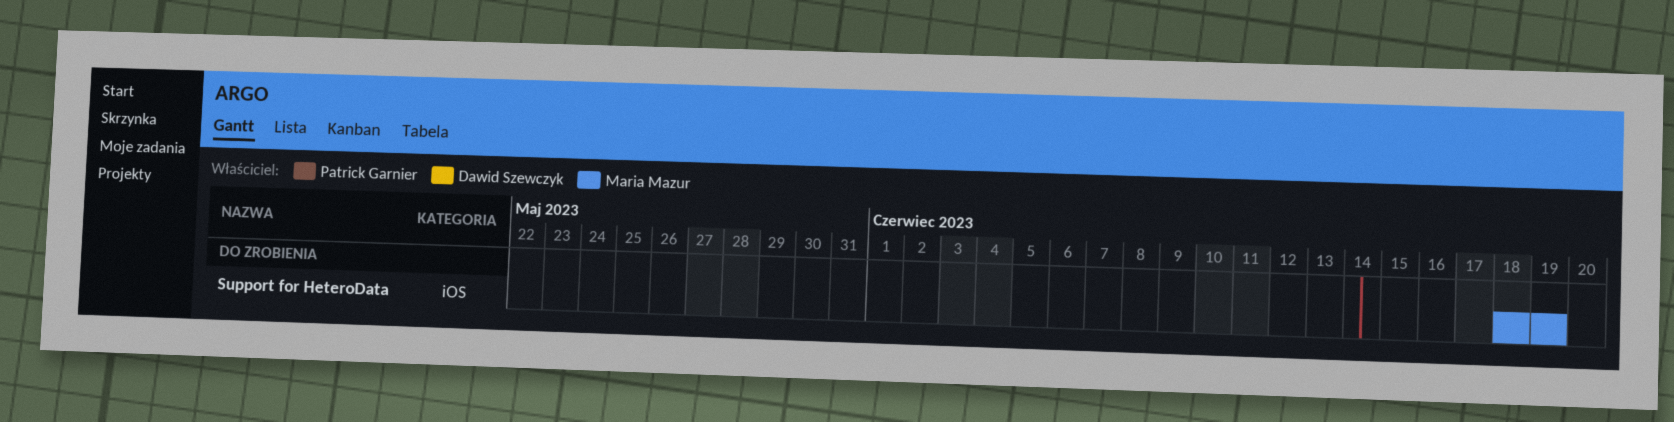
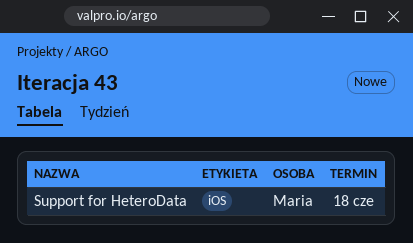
Support for HeteroData, due: Jun 19 -> Jun 18

